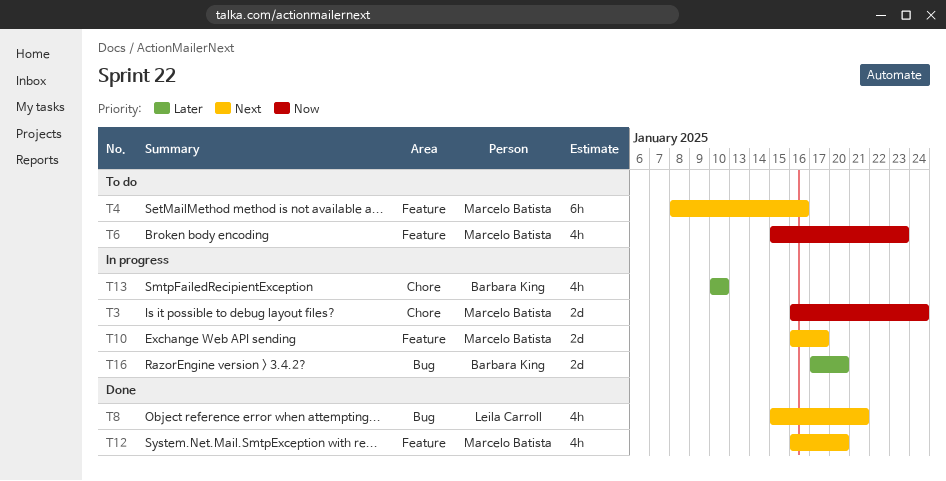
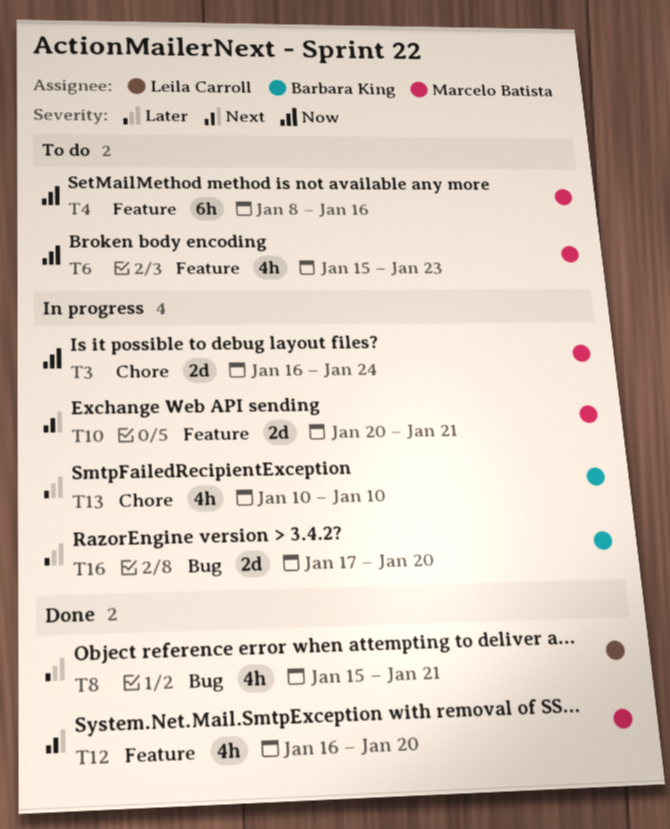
T4, priority: Next -> Now
T8, priority: Next -> Later
T10, start: Jan 16 -> Jan 20
T10, due: Jan 17 -> Jan 21

